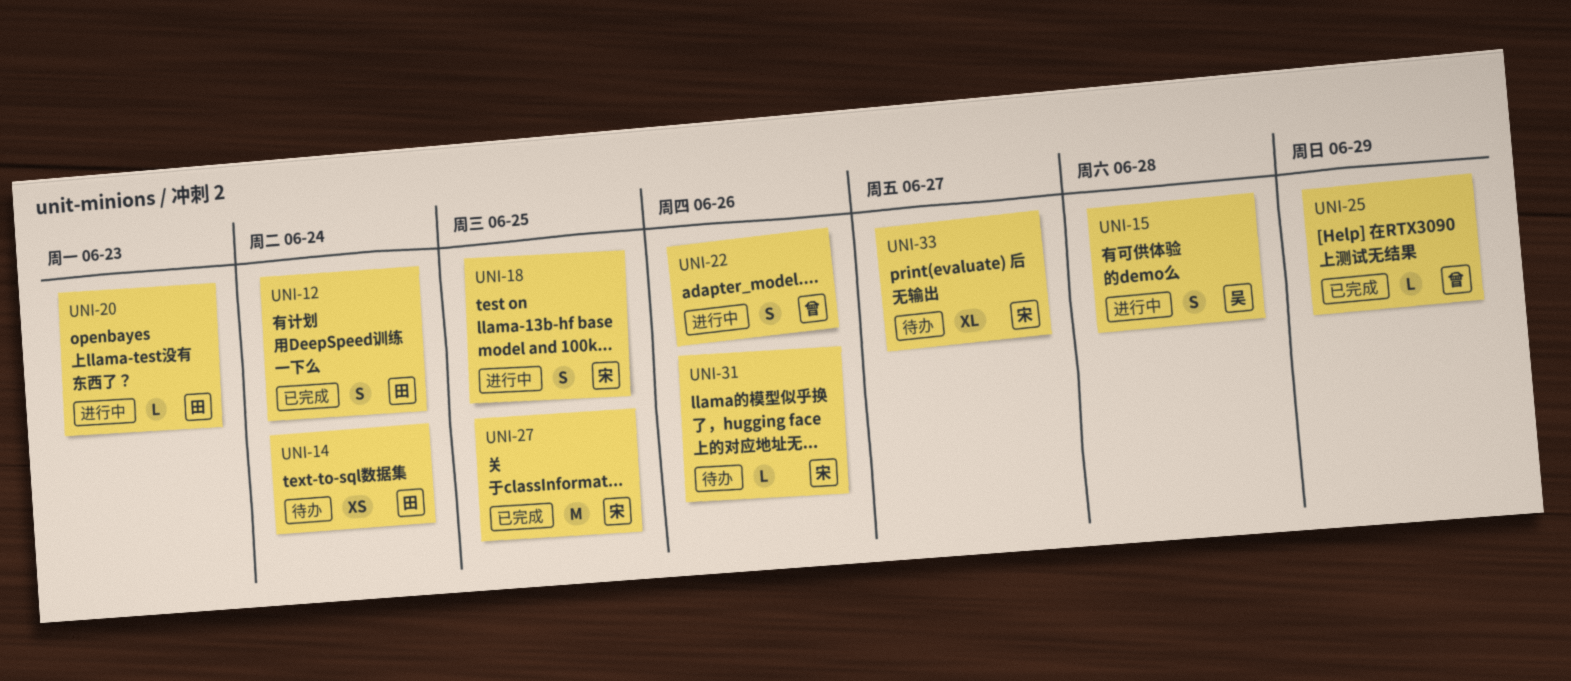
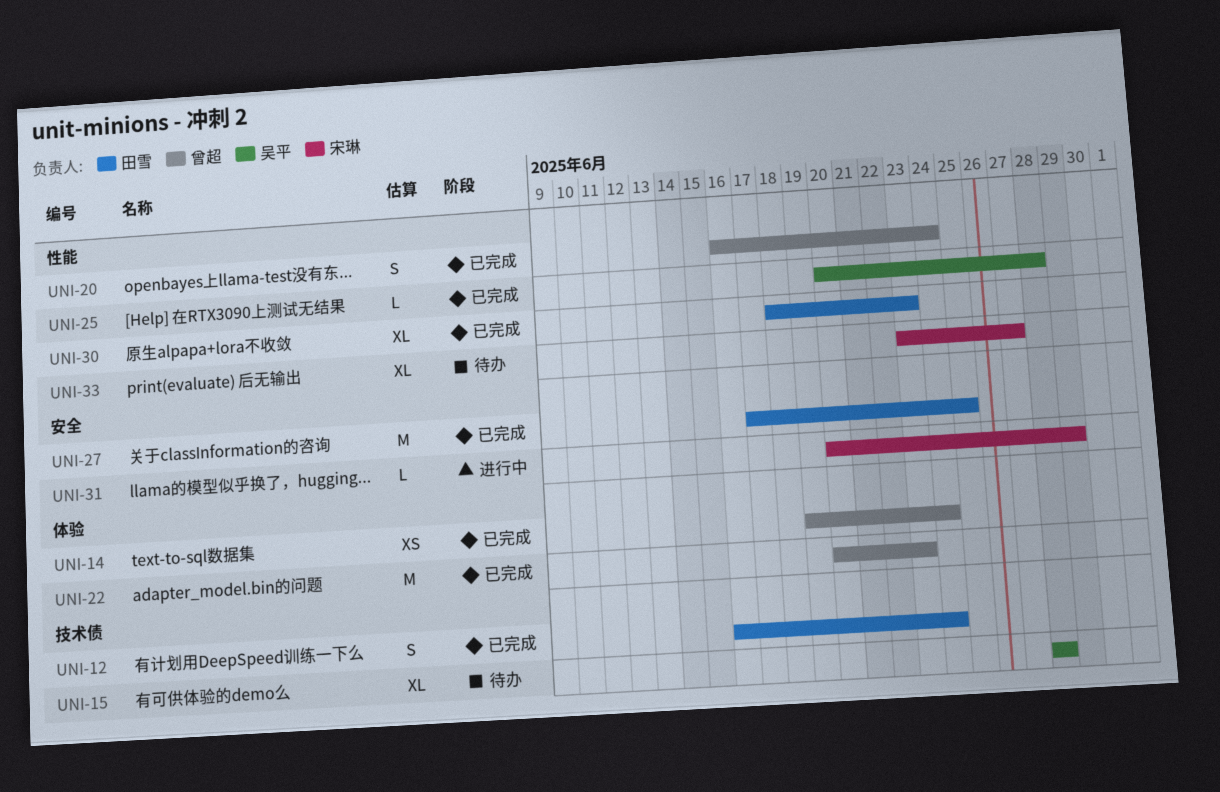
UNI-14, status: 待办 -> 已完成
UNI-14, owner: 田雪 -> 曾超
UNI-15, status: 进行中 -> 待办
UNI-15, estimate: S -> XL
UNI-18: present -> none
UNI-20, status: 进行中 -> 已完成
UNI-20, owner: 田雪 -> 曾超
UNI-20, estimate: L -> S
UNI-20, due: Jun 23 -> Jun 24
UNI-22, status: 进行中 -> 已完成
UNI-22, estimate: S -> M
UNI-22, due: Jun 26 -> Jun 23
UNI-25, owner: 曾超 -> 吴平
UNI-25, due: Jun 29 -> Jun 28
UNI-27, owner: 宋琳 -> 田雪
UNI-30: none -> present
UNI-31, status: 待办 -> 进行中
UNI-31, due: Jun 26 -> Jun 29

